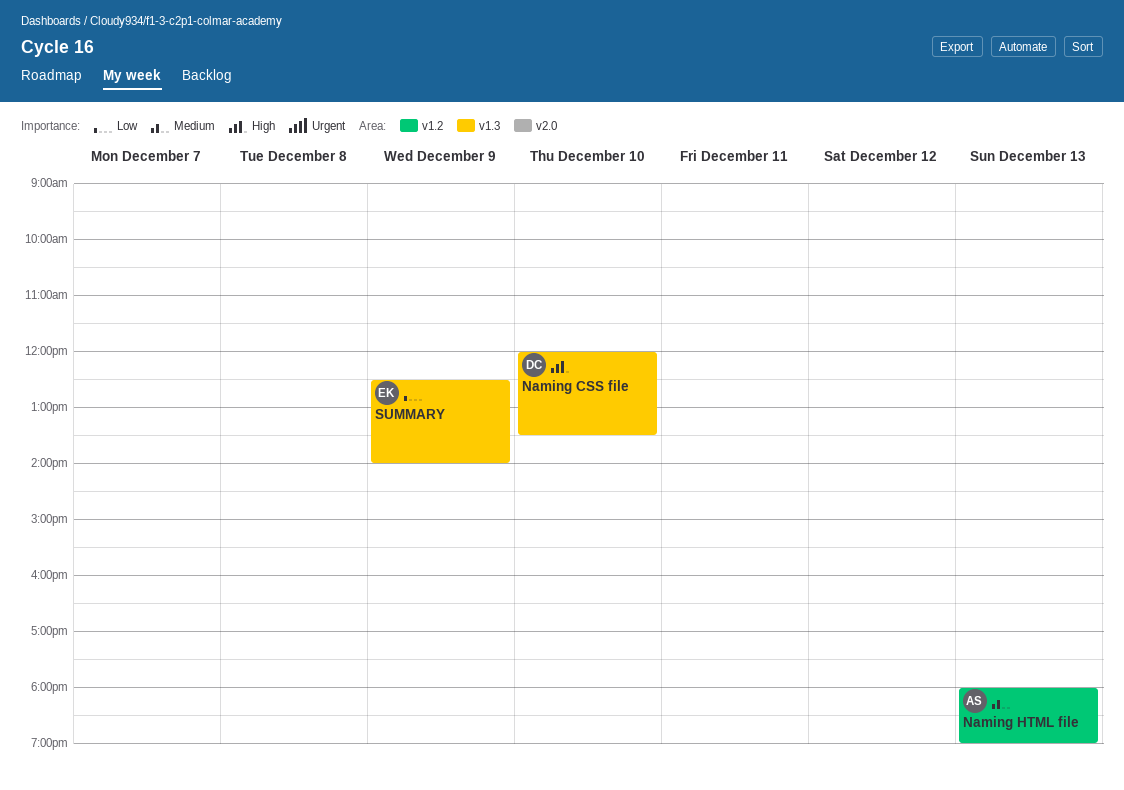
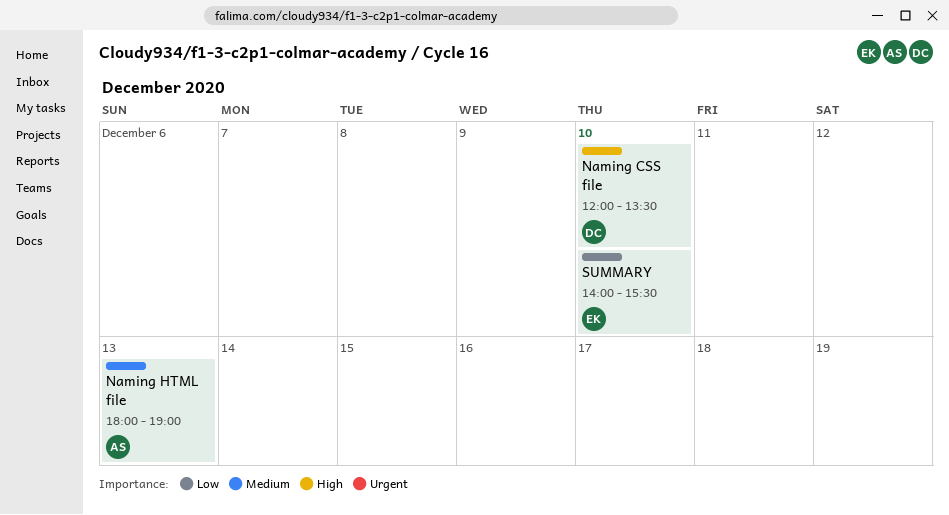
SUMMARY, day: Dec 9 -> Dec 10
SUMMARY, begins: 12:30 -> 14:00
SUMMARY, ends: 14:00 -> 15:30

